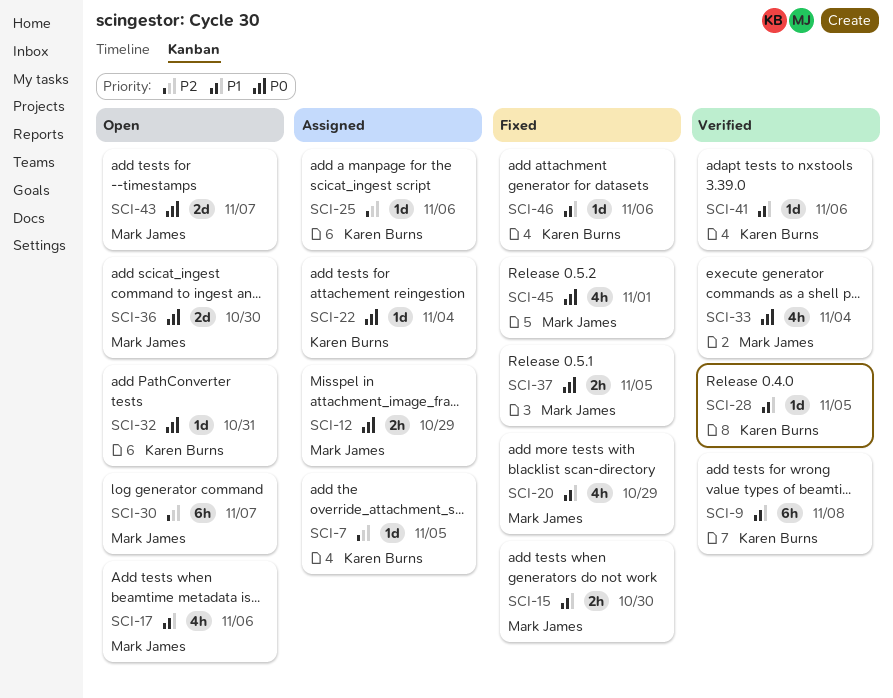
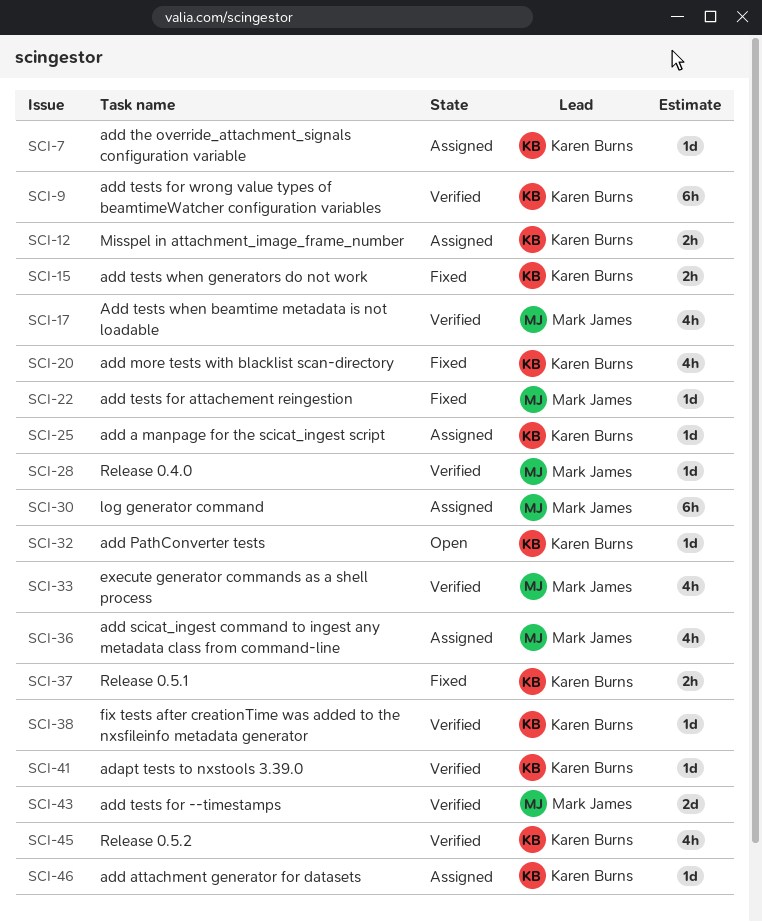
SCI-12, owner: Mark James -> Karen Burns
SCI-15, owner: Mark James -> Karen Burns
SCI-17, status: Open -> Verified
SCI-20, owner: Mark James -> Karen Burns
SCI-22, status: Assigned -> Fixed
SCI-22, owner: Karen Burns -> Mark James
SCI-28, owner: Karen Burns -> Mark James
SCI-30, status: Open -> Assigned
SCI-36, status: Open -> Assigned
SCI-36, estimate: 2d -> 4h
SCI-37, owner: Mark James -> Karen Burns
SCI-38: none -> present
SCI-43, status: Open -> Verified
SCI-45, status: Fixed -> Verified
SCI-45, owner: Mark James -> Karen Burns
SCI-46, status: Fixed -> Assigned

